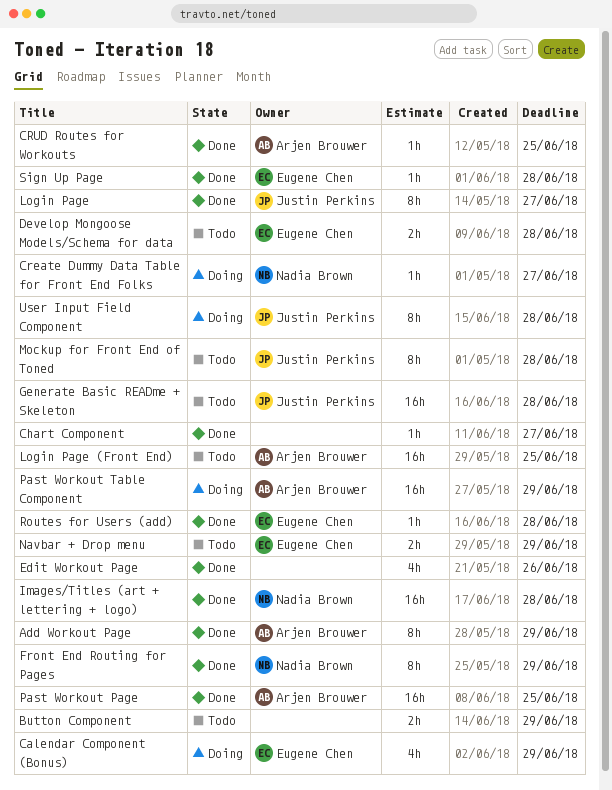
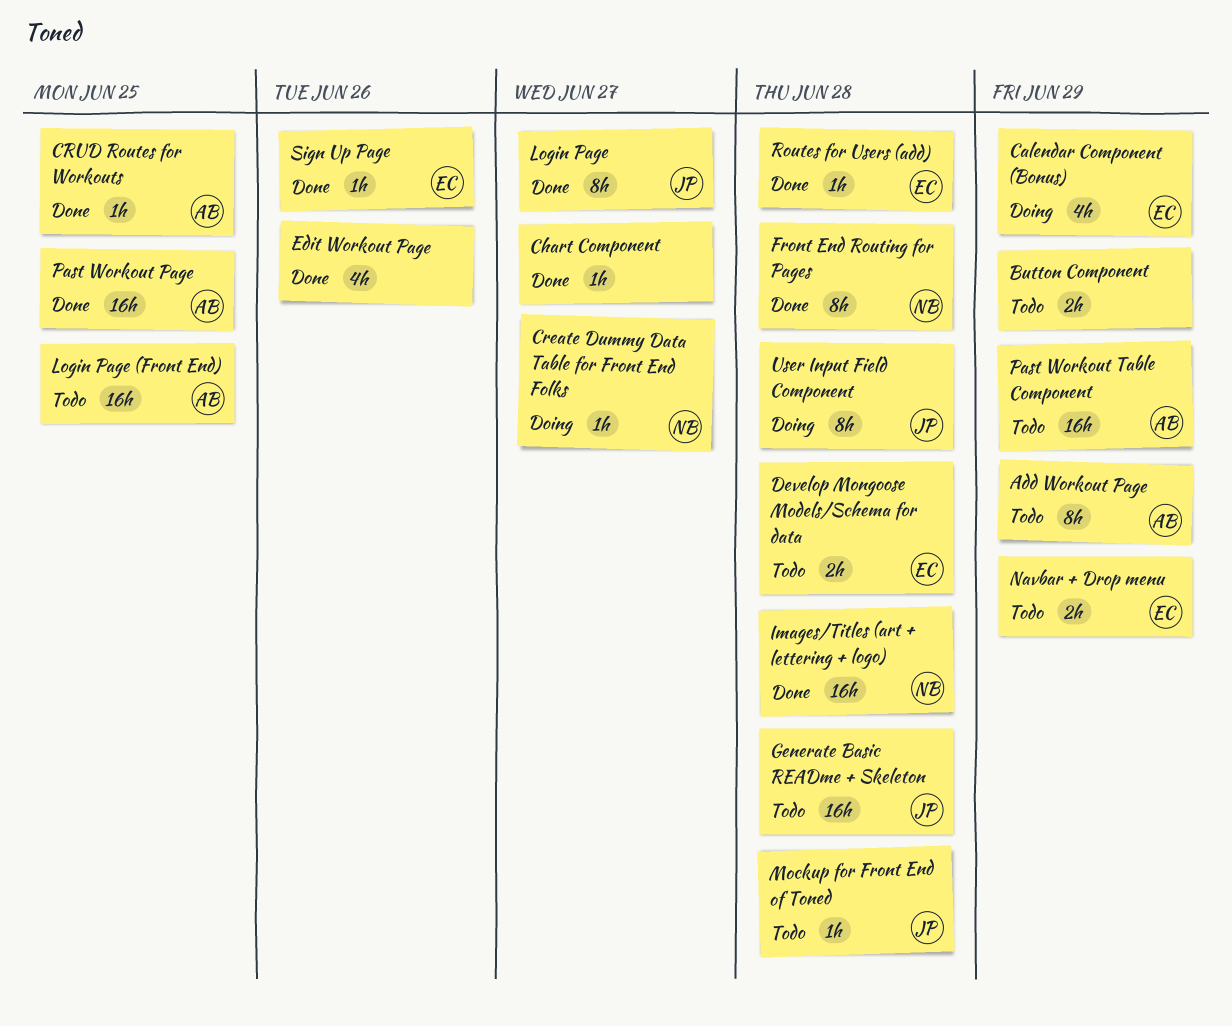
Add Workout Page, status: Done -> Todo
Front End Routing for Pages, due: Jun 29 -> Jun 28
Mockup for Front End of Toned, estimate: 8h -> 1h
Past Workout Table Component, status: Doing -> Todo
Sign Up Page, due: Jun 28 -> Jun 26

